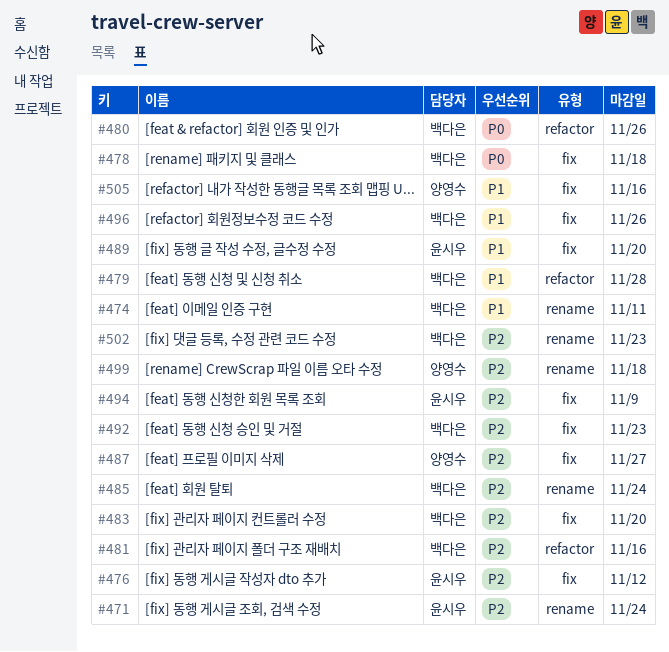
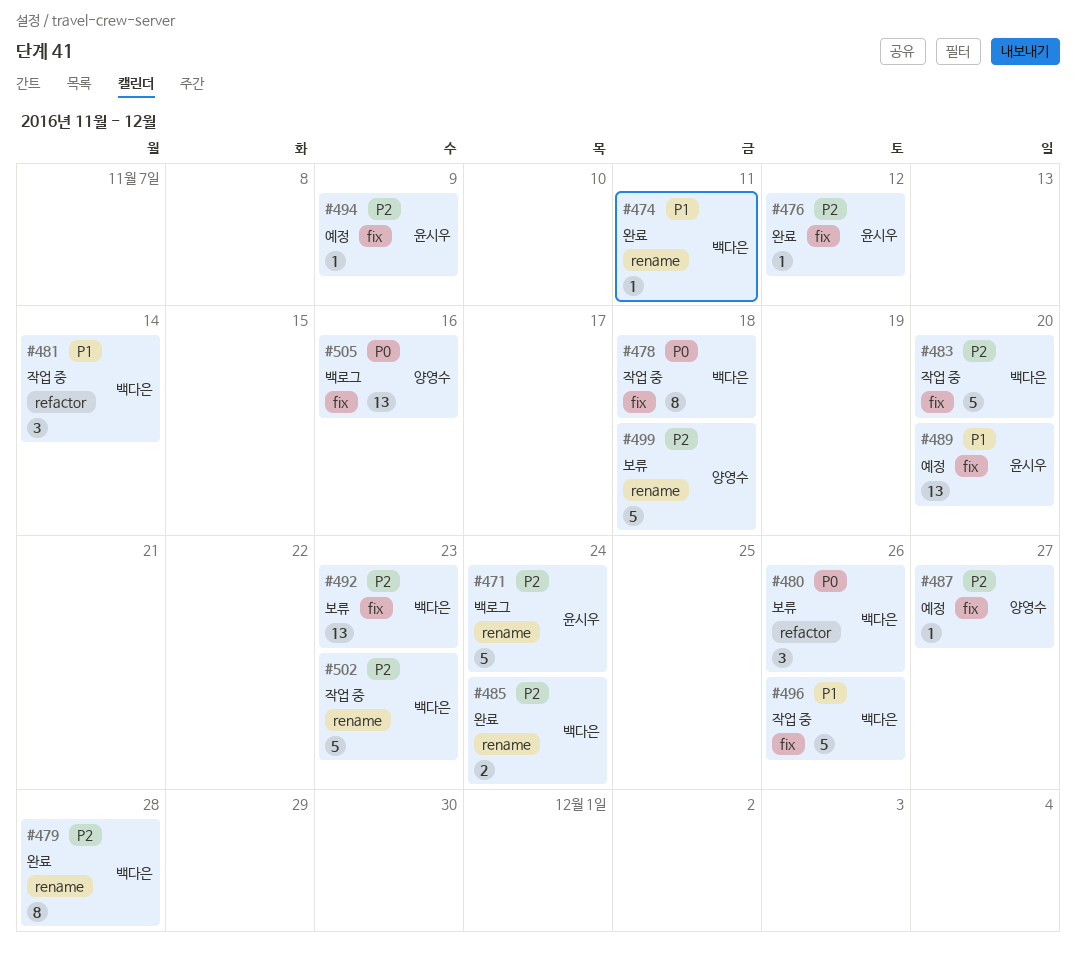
#479, priority: P1 -> P2
#479, label: refactor -> rename
#481, priority: P2 -> P1
#481, due: Nov 16 -> Nov 14
#505, priority: P1 -> P0

